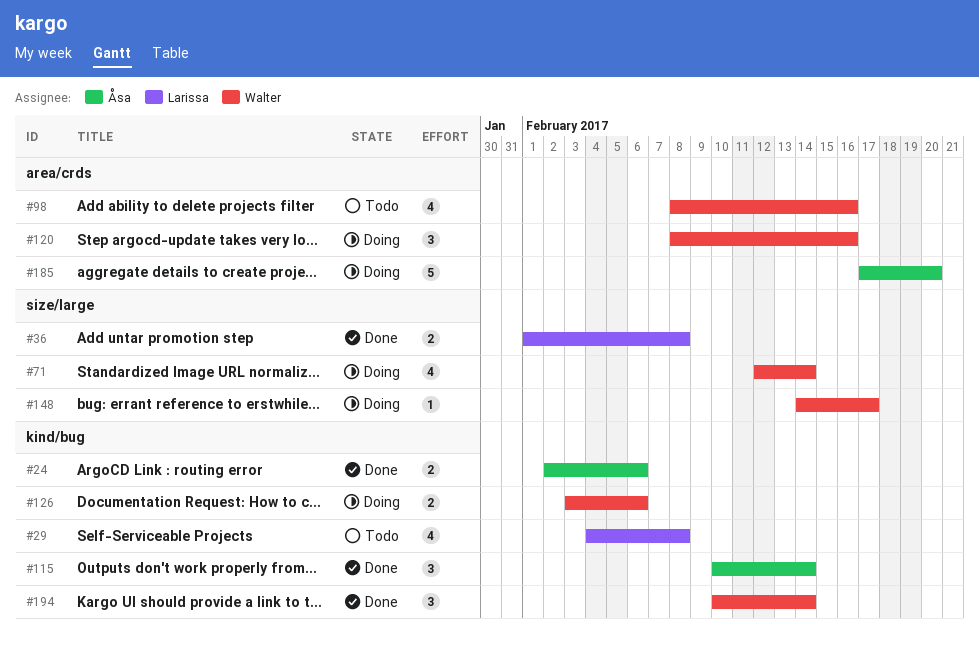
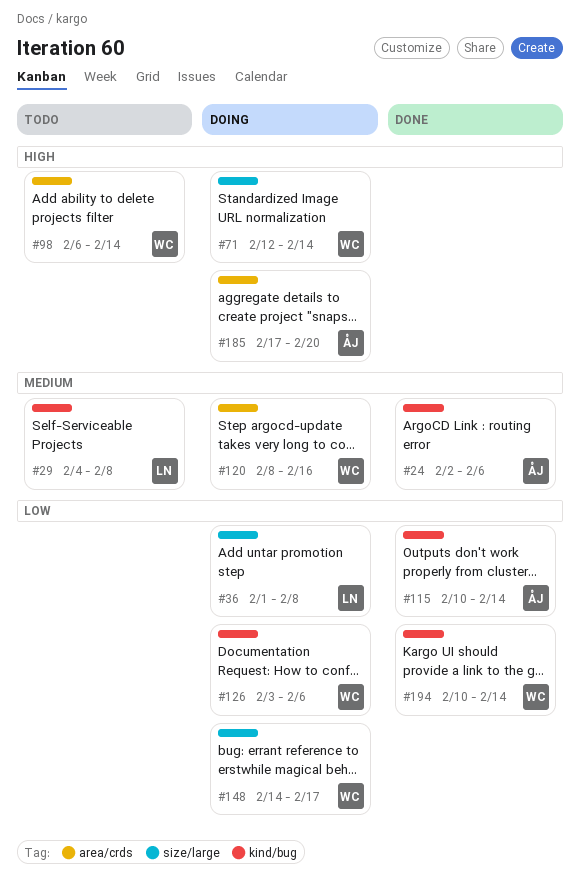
#36, status: Done -> Doing
#98, start: Feb 8 -> Feb 6
#98, due: Feb 16 -> Feb 14

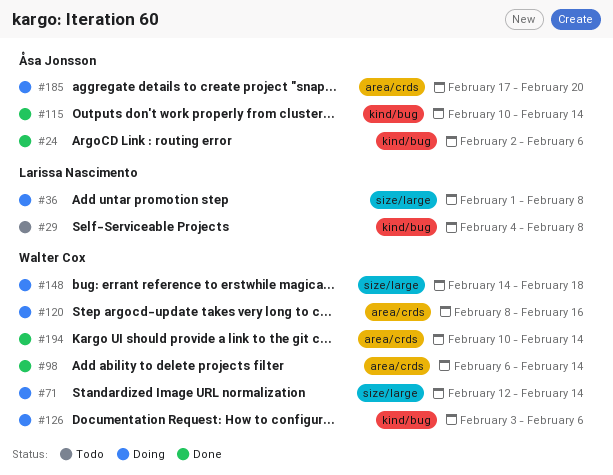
#98, status: Todo -> Done
#148, due: Feb 17 -> Feb 18
#194, label: kind/bug -> area/crds

